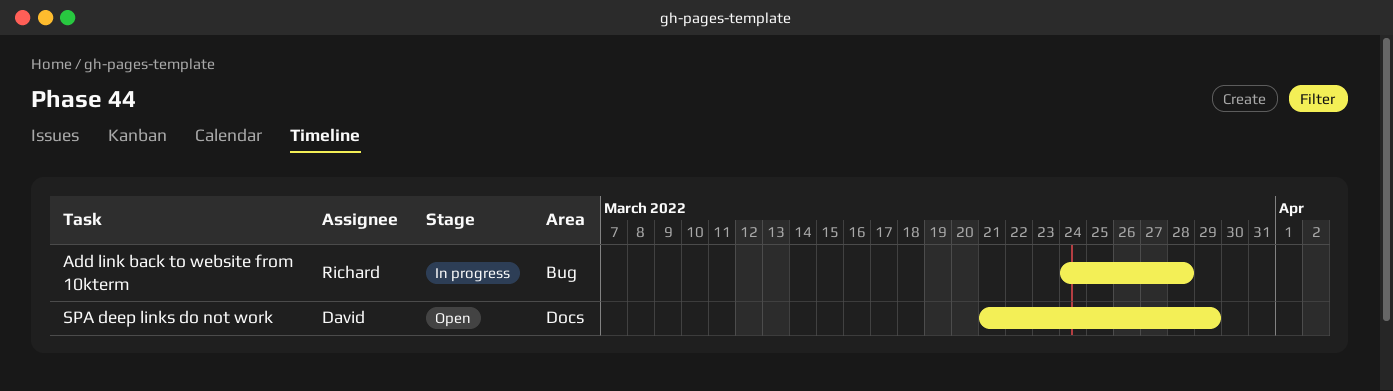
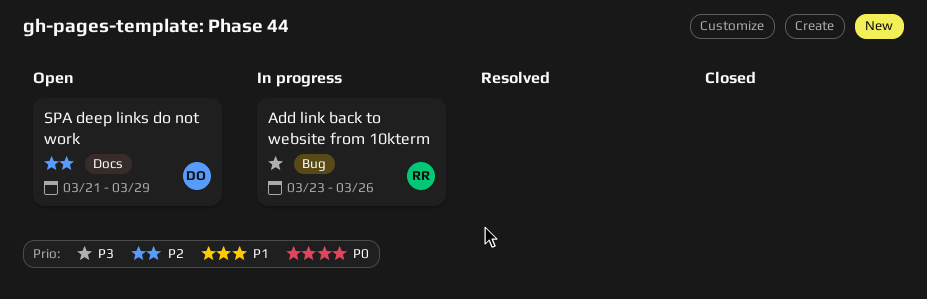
Add link back to website from 10kterm, start: Mar 24 -> Mar 23
Add link back to website from 10kterm, due: Mar 28 -> Mar 26

